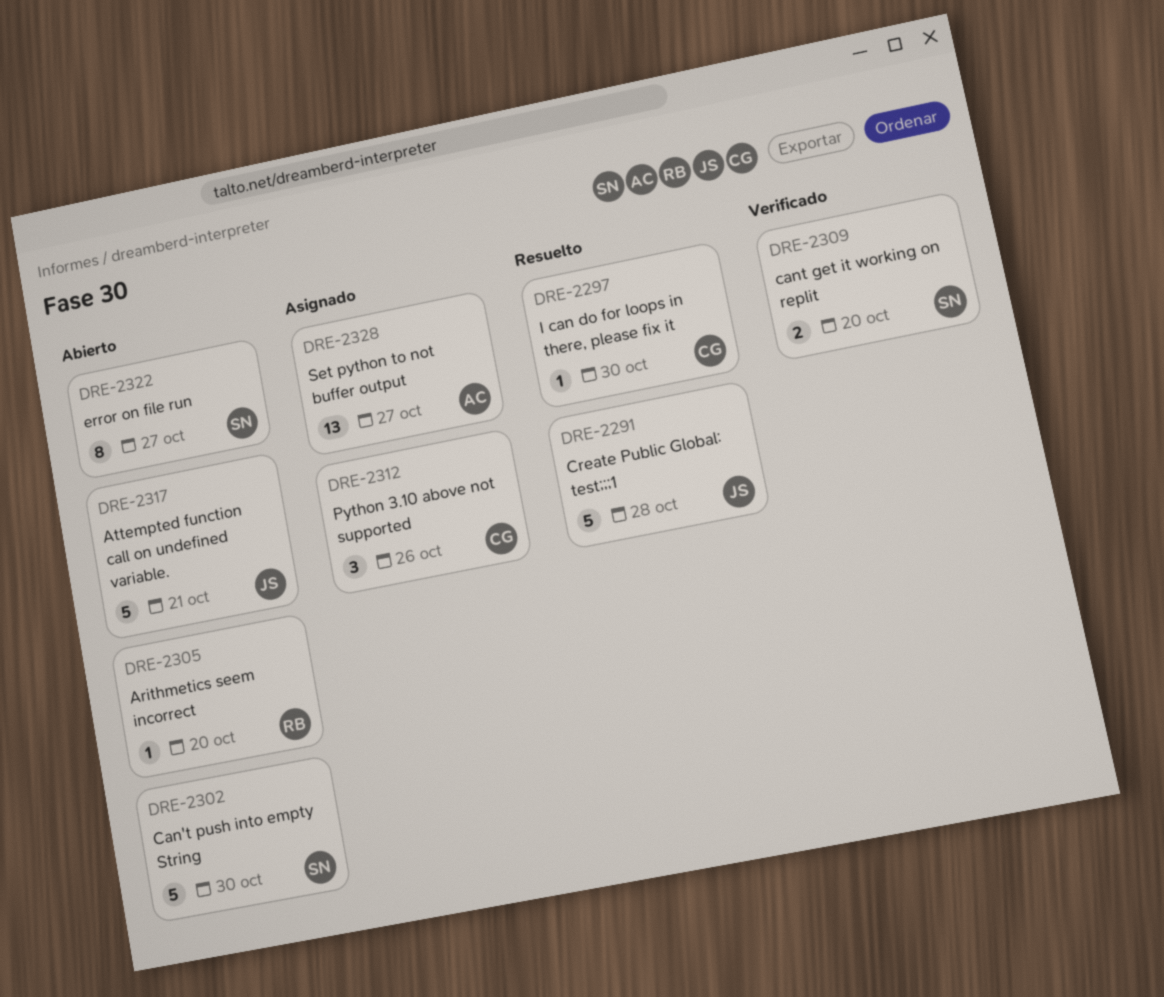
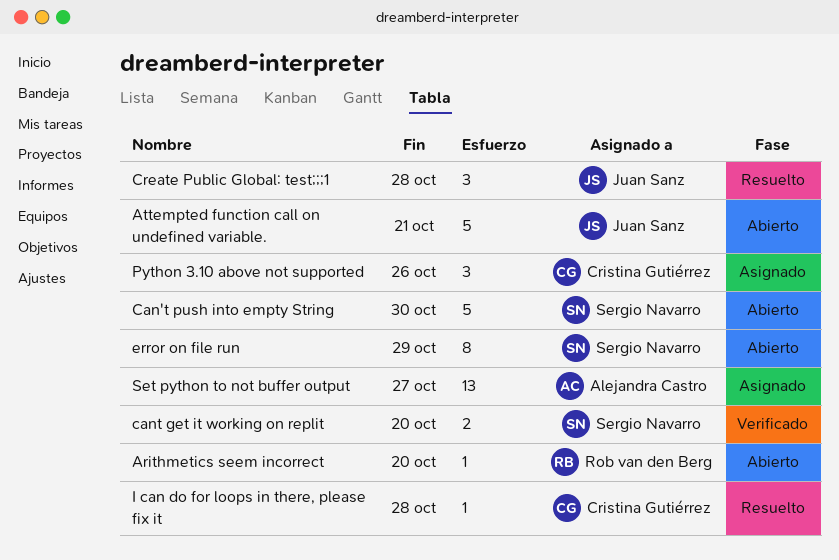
Create Public Global: test;;;1, estimate: 5 -> 3
error on file run, due: Oct 27 -> Oct 29
I can do for loops in there, please fix it, due: Oct 30 -> Oct 28

